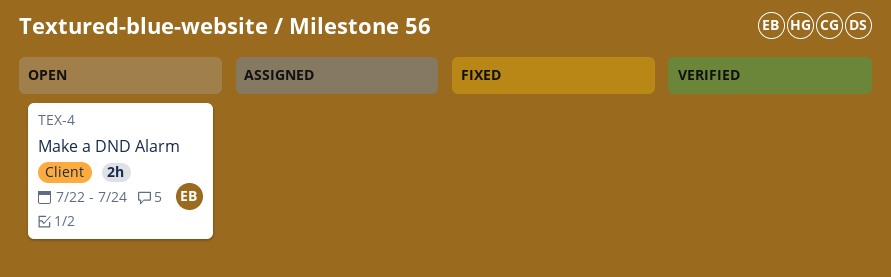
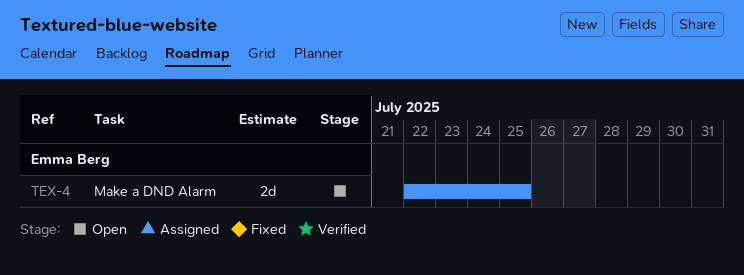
TEX-4, estimate: 2h -> 2d
TEX-4, due: Jul 24 -> Jul 25

